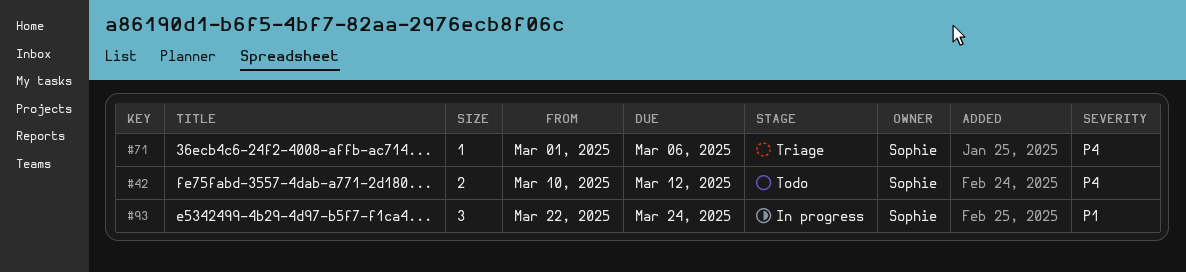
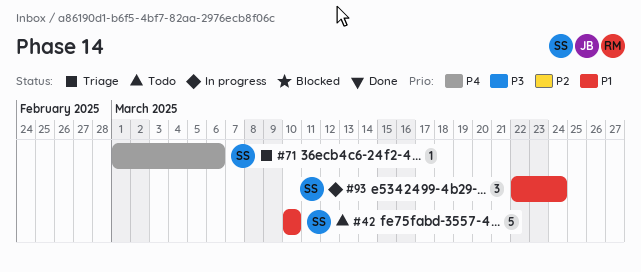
#42, priority: P4 -> P1
#42, estimate: 2 -> 5
#42, due: Mar 12 -> Mar 10

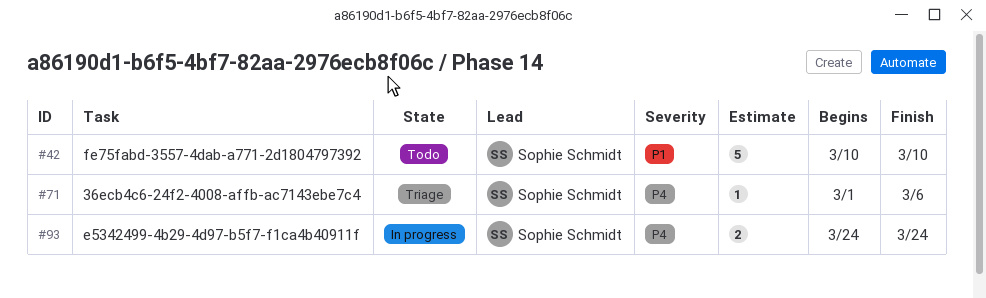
#93, priority: P1 -> P4
#93, estimate: 3 -> 2
#93, start: Mar 22 -> Mar 24

